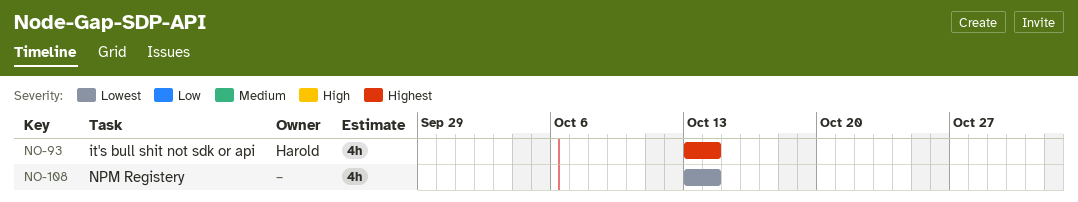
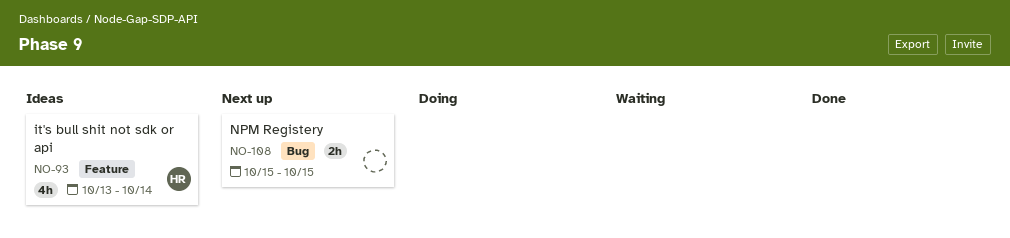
NO-108, estimate: 4h -> 2h
NO-108, start: Oct 13 -> Oct 15
NO-108, due: Oct 14 -> Oct 15

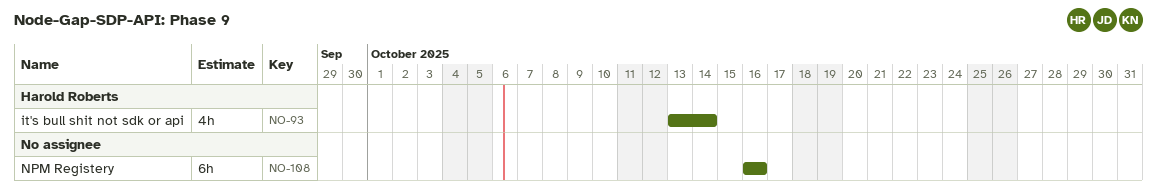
NO-108, estimate: 2h -> 6h
NO-108, start: Oct 15 -> Oct 16
NO-108, due: Oct 15 -> Oct 16

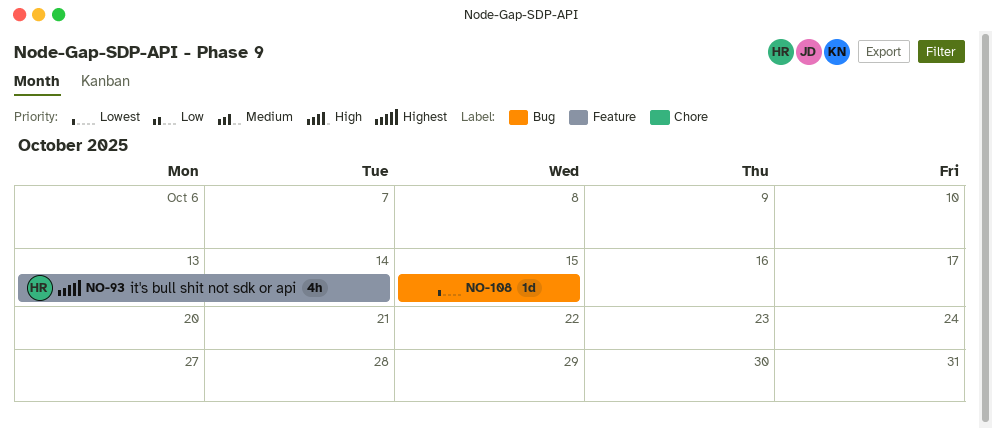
NO-108, estimate: 6h -> 1d
NO-108, start: Oct 16 -> Oct 15
NO-108, due: Oct 16 -> Oct 15

